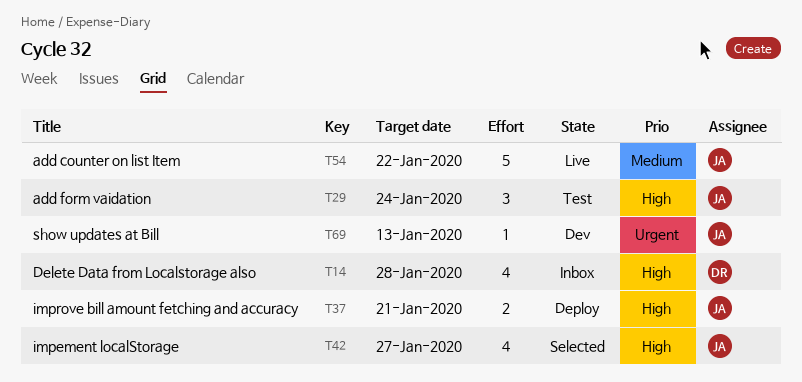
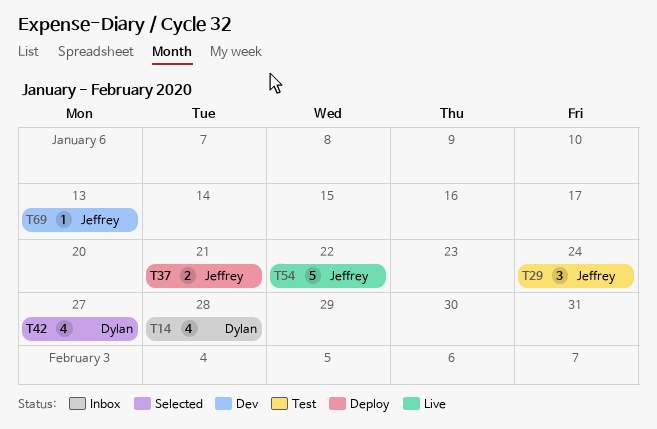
T42, owner: Jeffrey -> Dylan

